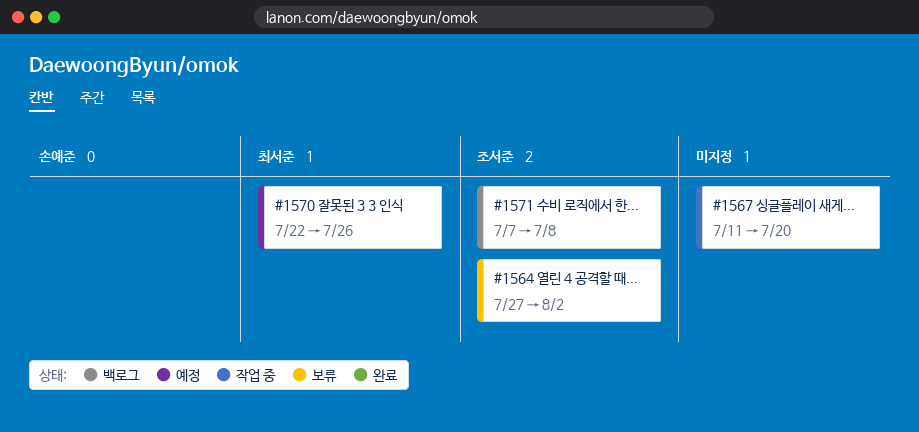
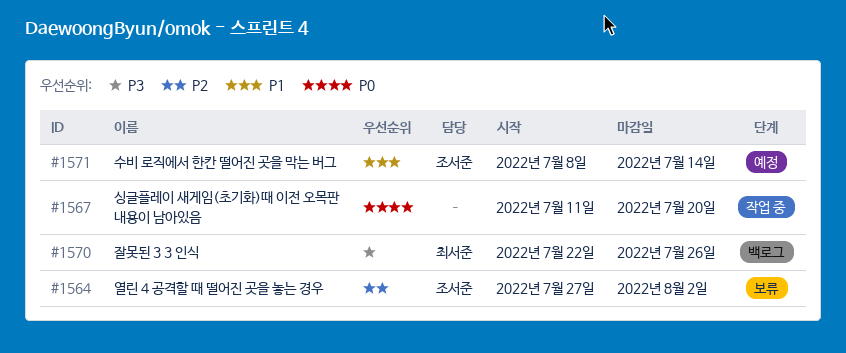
#1570, status: 예정 -> 백로그
#1571, status: 백로그 -> 예정
#1571, start: Jul 7 -> Jul 8
#1571, due: Jul 8 -> Jul 14

